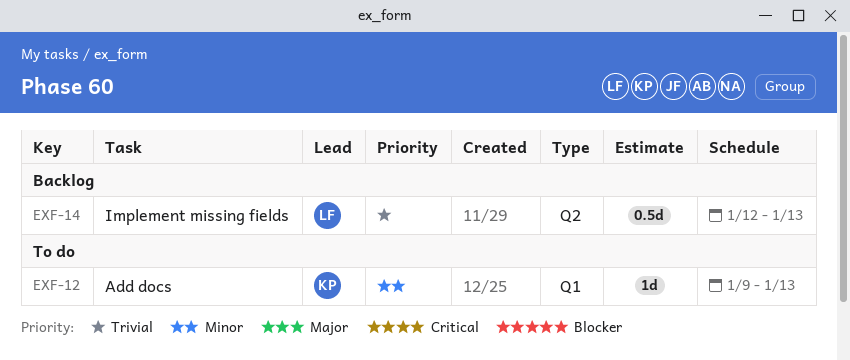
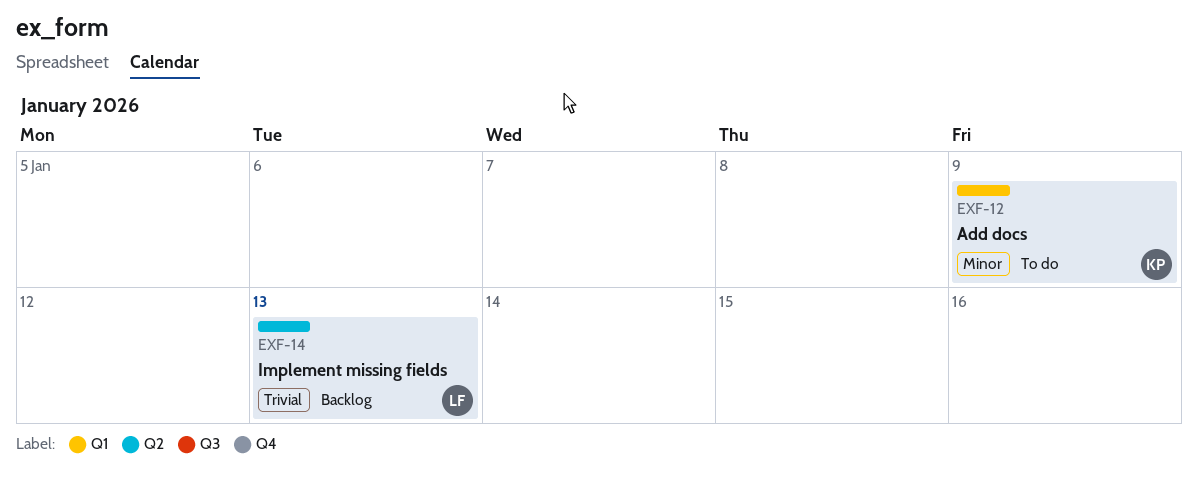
EXF-12, due: Jan 13 -> Jan 9

